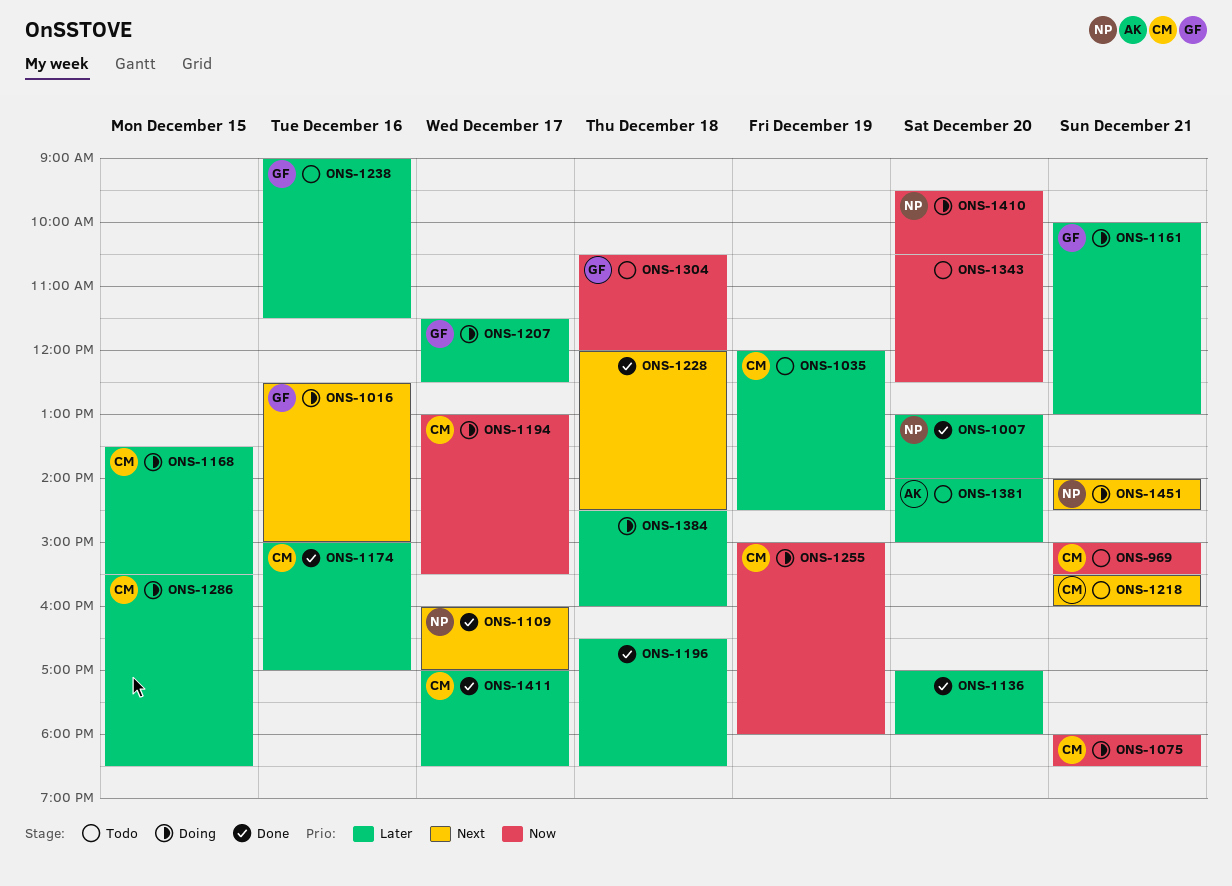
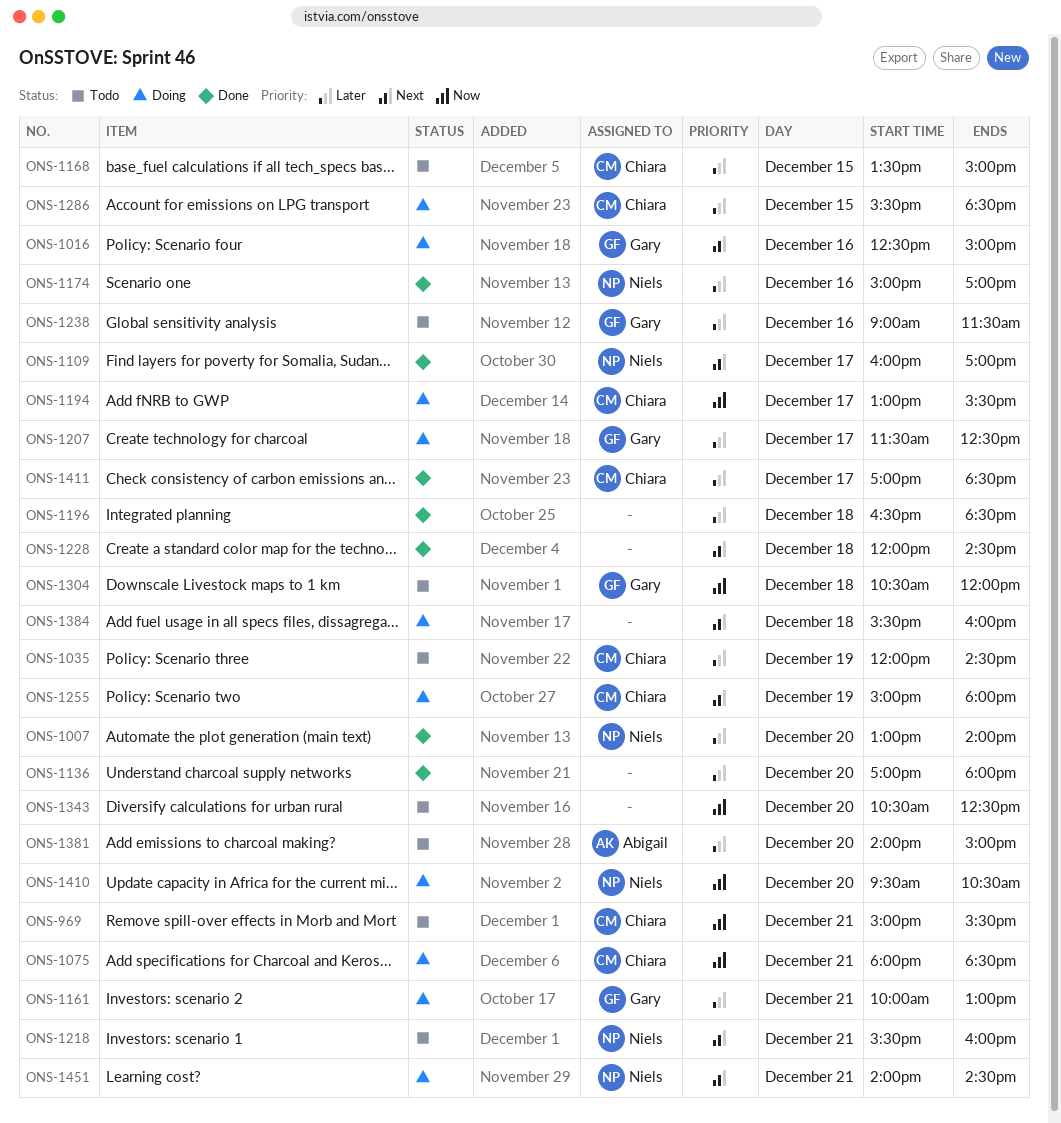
ONS-1168, status: Doing -> Todo
ONS-1168, ends: 15:30 -> 15:00
ONS-1174, owner: Chiara -> Niels
ONS-1218, owner: Chiara -> Niels
ONS-1255, priority: Now -> Next
ONS-1384, priority: Later -> Next
ONS-1384, begins: 14:30 -> 15:30

